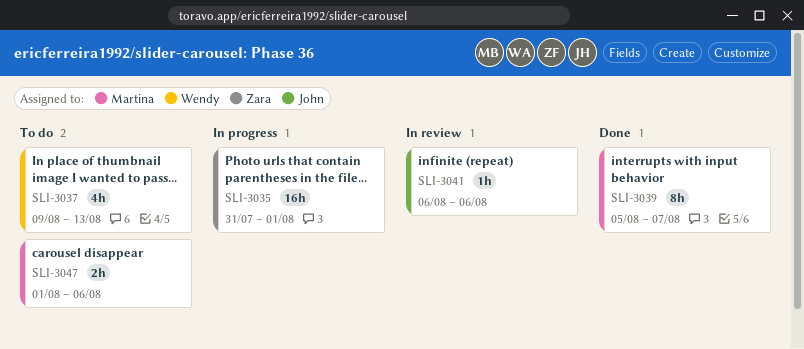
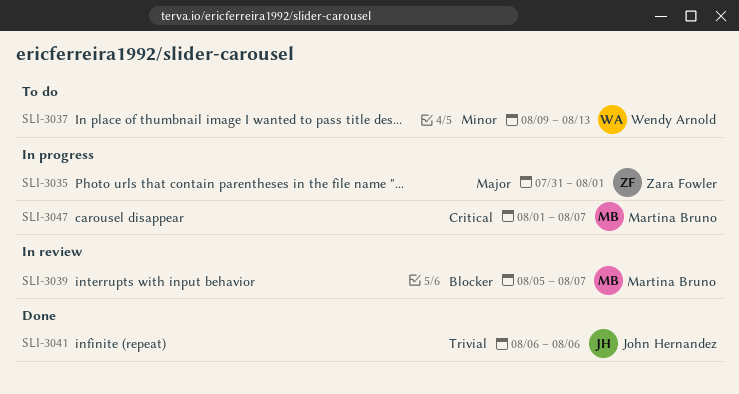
SLI-3039, status: Done -> In review
SLI-3041, status: In review -> Done
SLI-3047, status: To do -> In progress
SLI-3047, due: Aug 6 -> Aug 7

